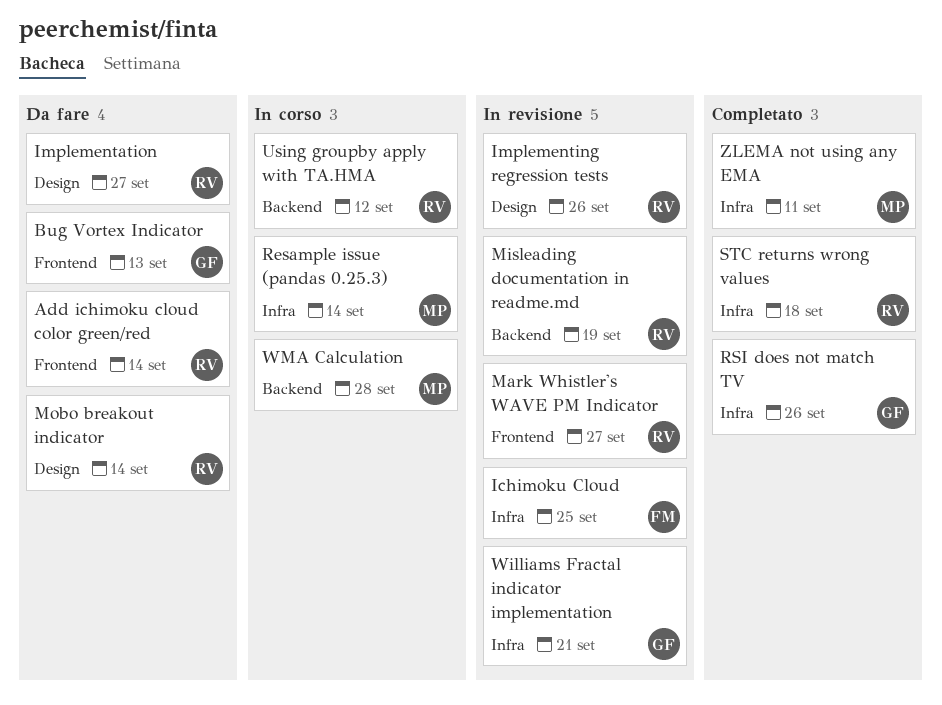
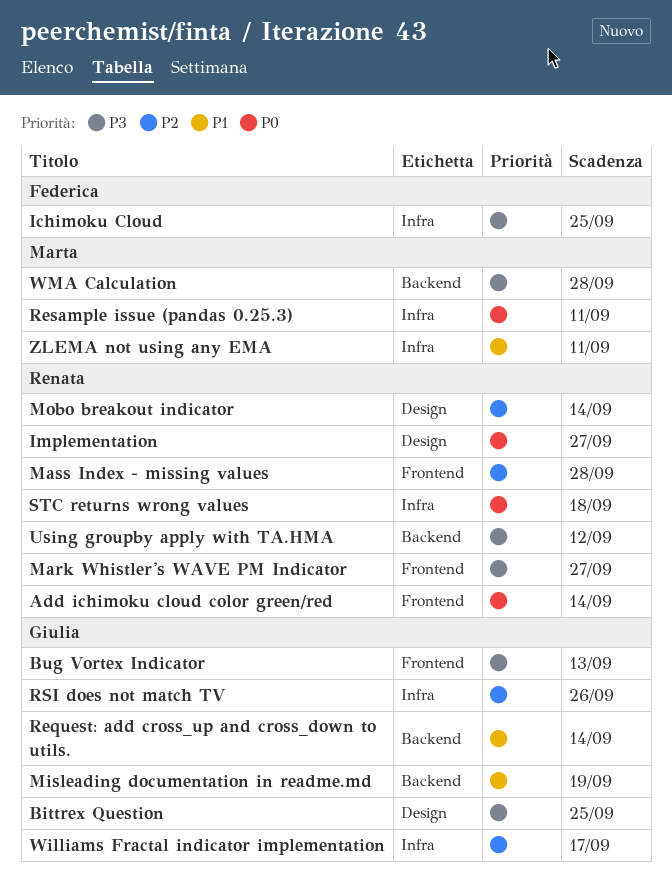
Bittrex Question: none -> present
Implementing regression tests: present -> none
Mass Index - missing values: none -> present
Misleading documentation in readme.md, owner: Renata -> Giulia
Request: add cross_up and cross_down to utils.: none -> present
Resample issue (pandas 0.25.3), due: Sep 14 -> Sep 11
Williams Fractal indicator implementation, due: Sep 21 -> Sep 17

